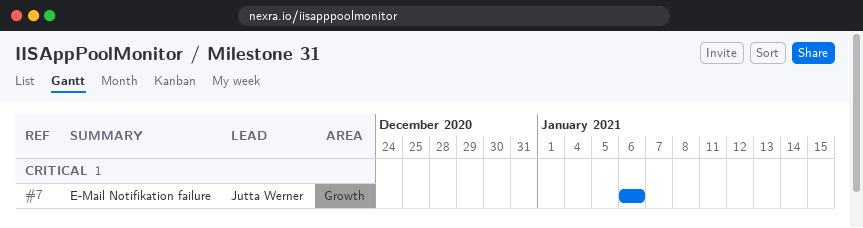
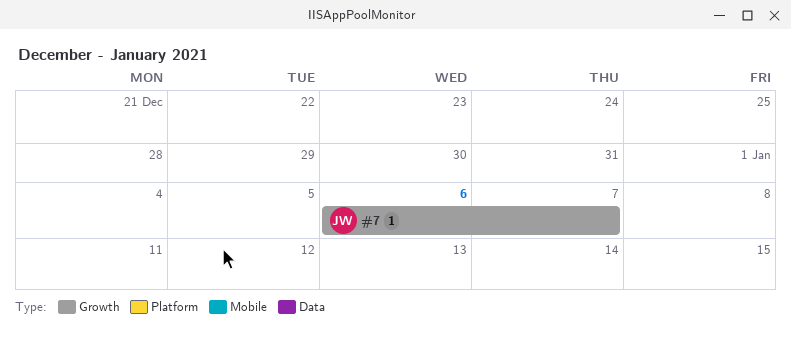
#7, due: Jan 6 -> Jan 7

